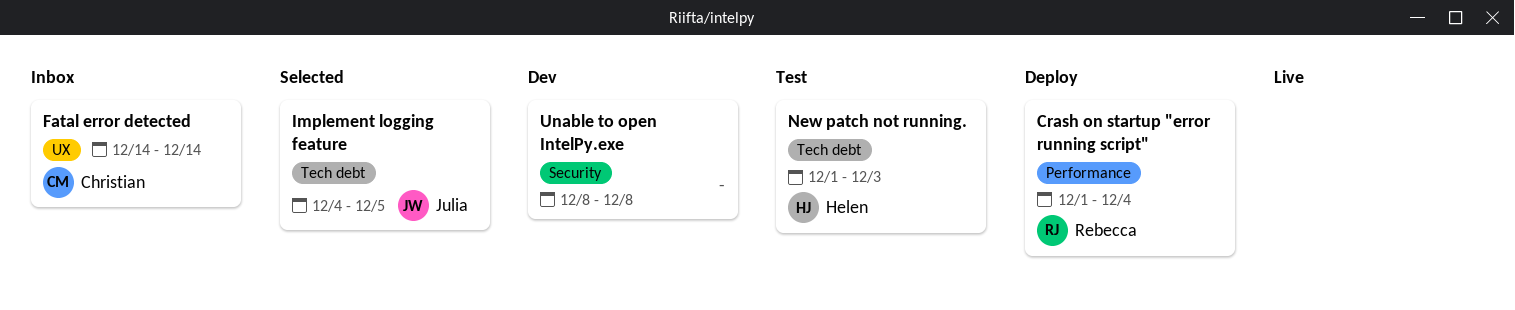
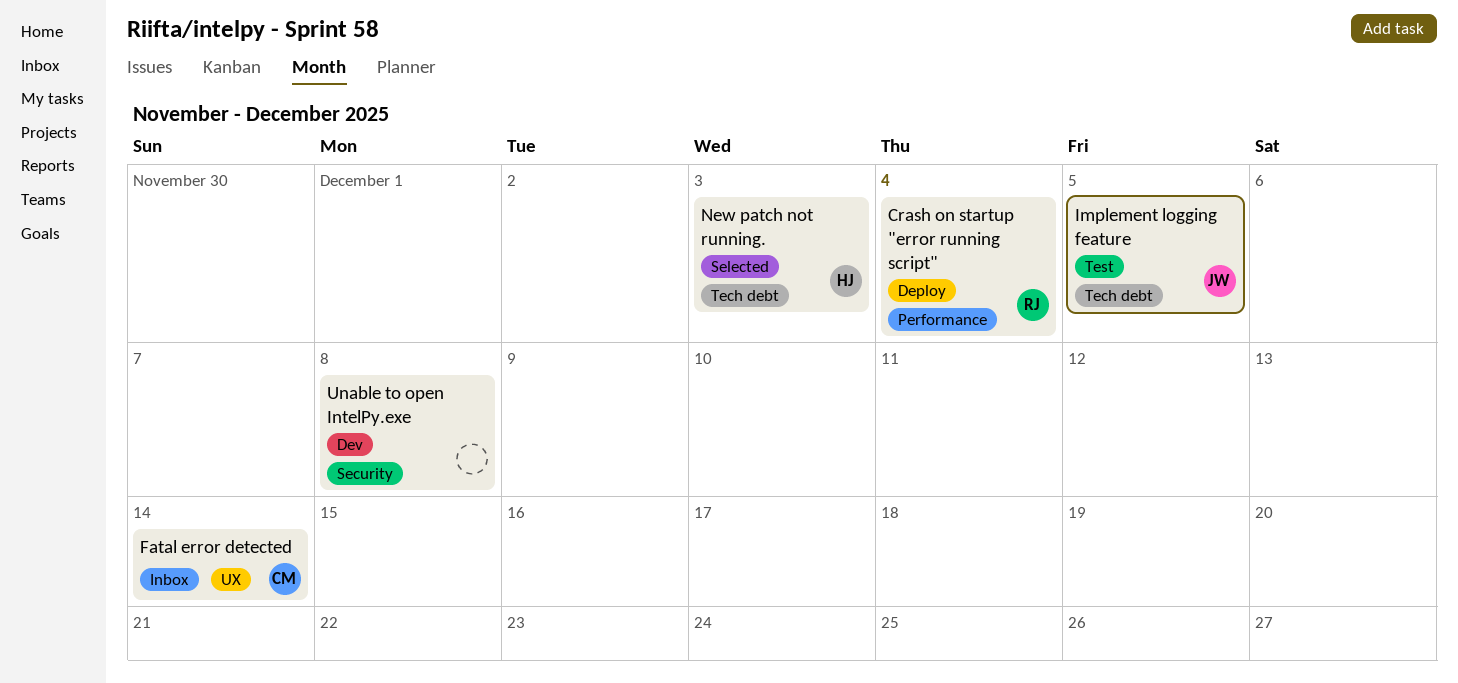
Implement logging feature, status: Selected -> Test
New patch not running., status: Test -> Selected

